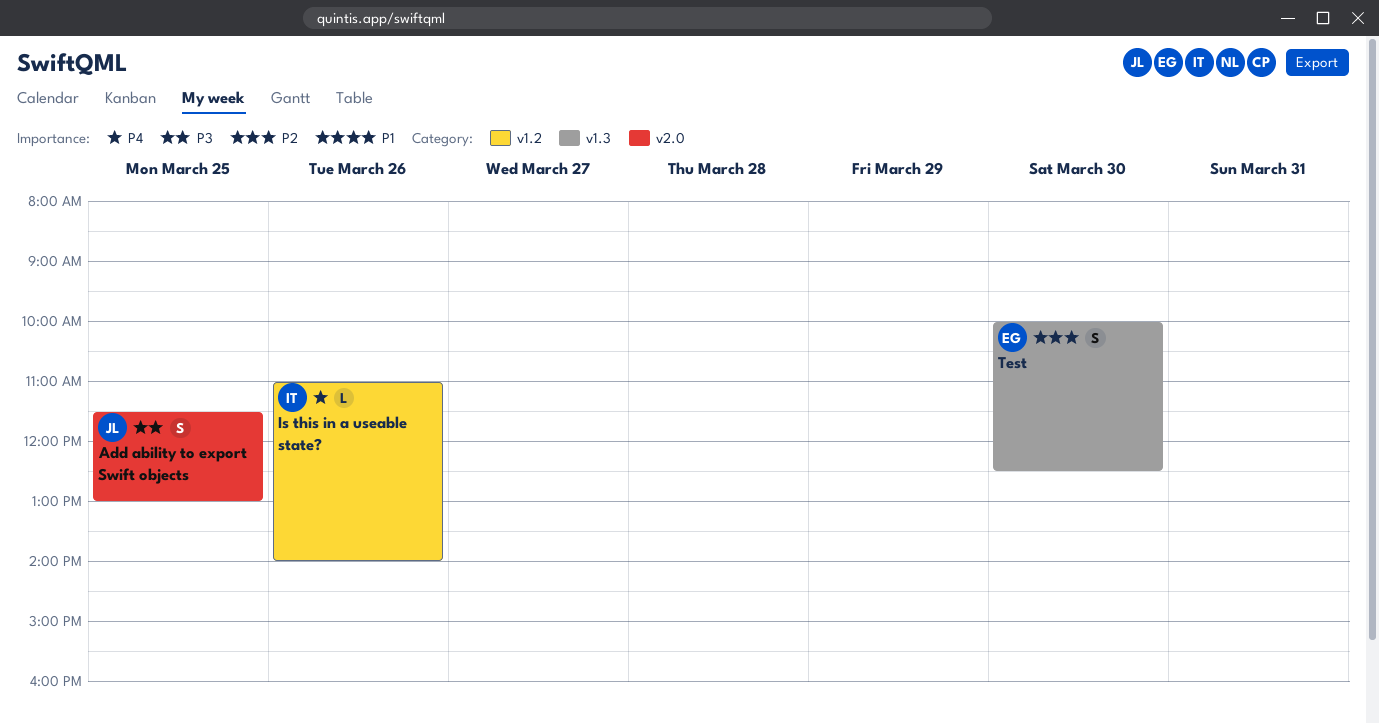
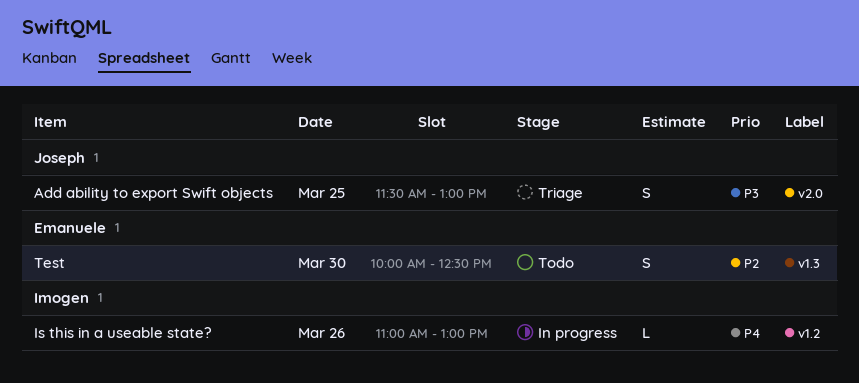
Is this in a useable state?, ends: 14:00 -> 13:00

